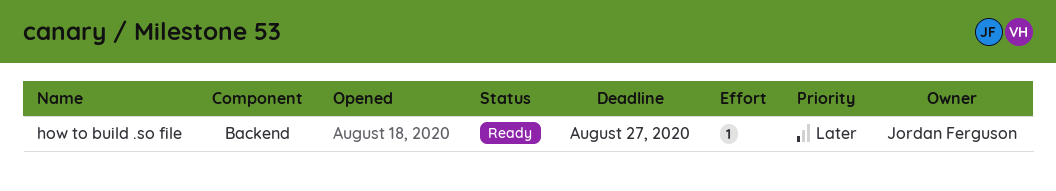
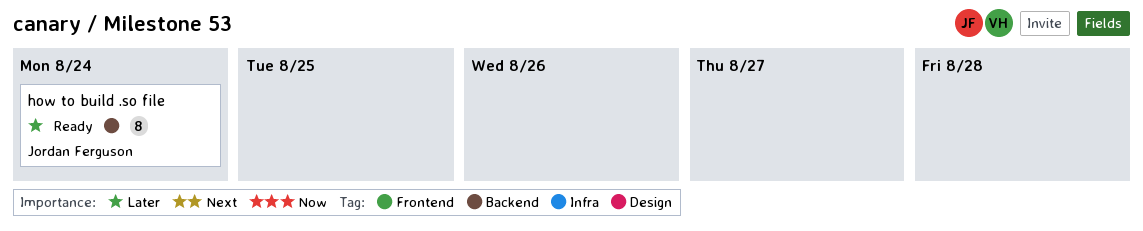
how to build .so file, estimate: 1 -> 8
how to build .so file, due: Aug 27 -> Aug 24

